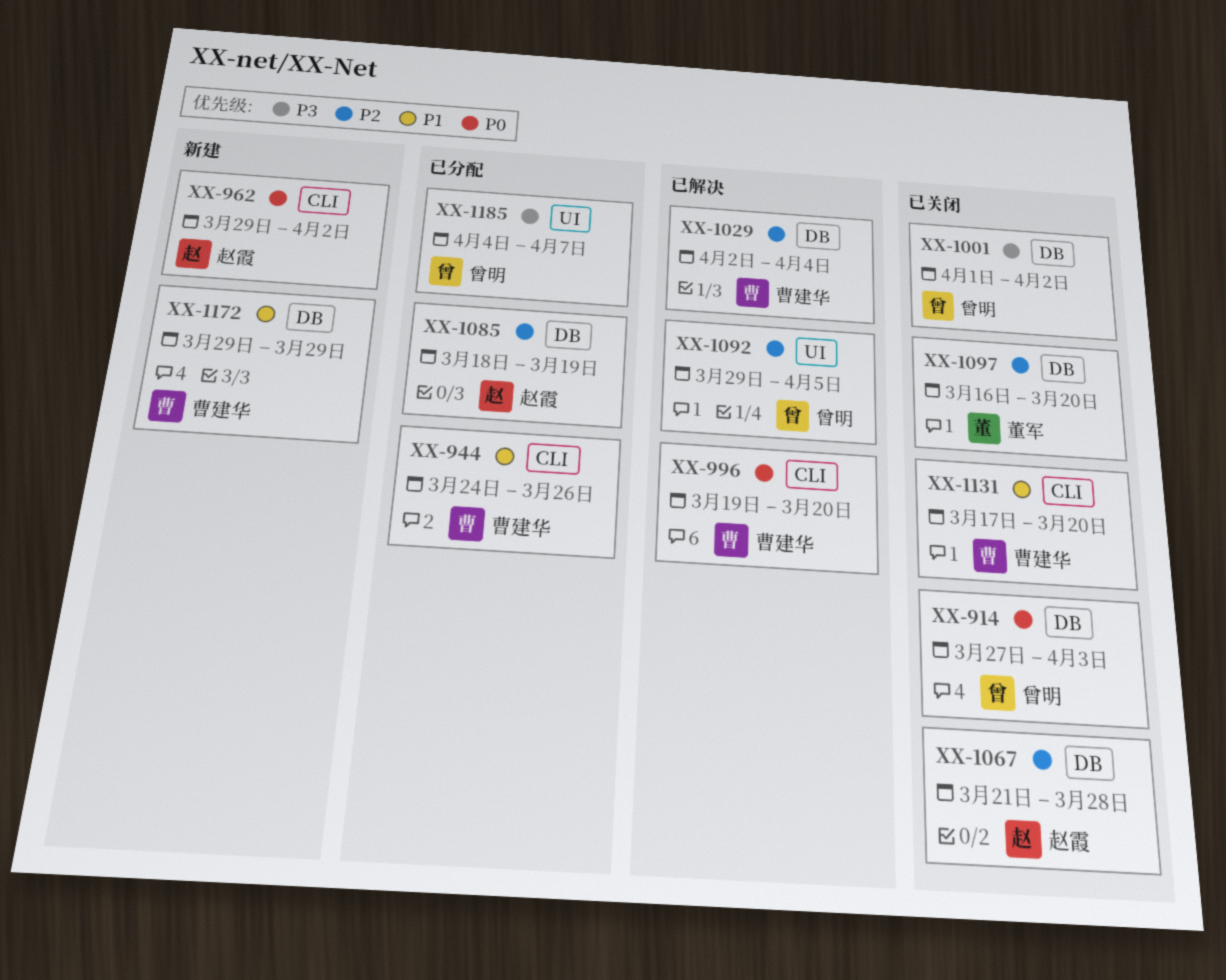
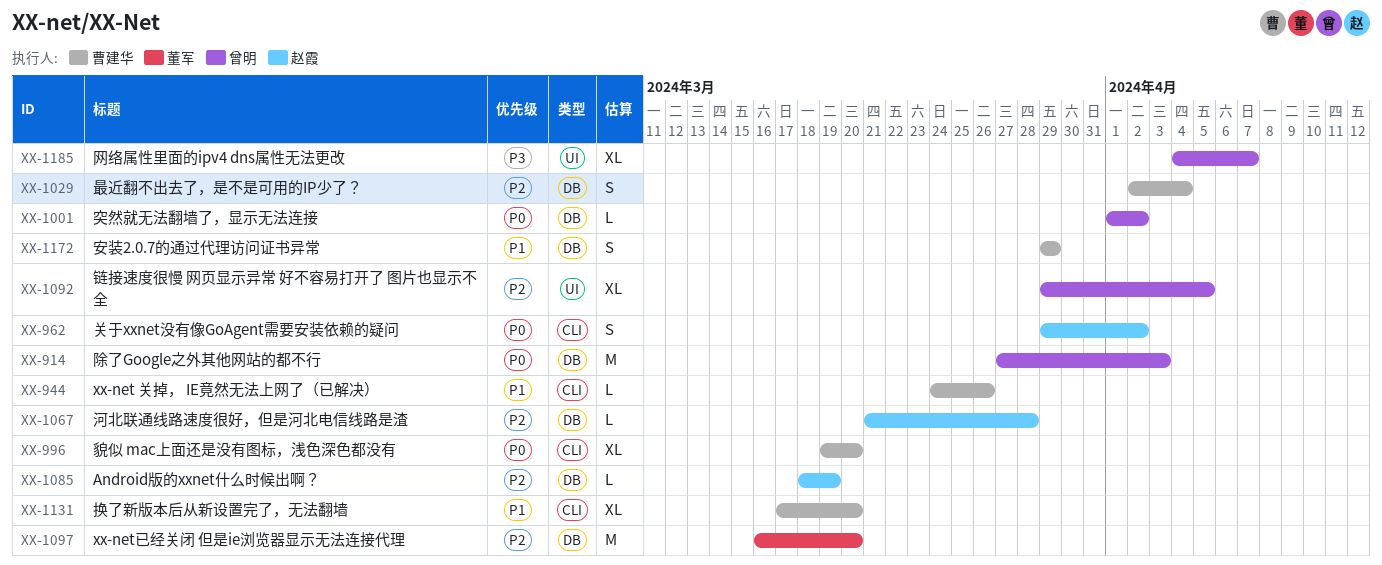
XX-1001, priority: P3 -> P0

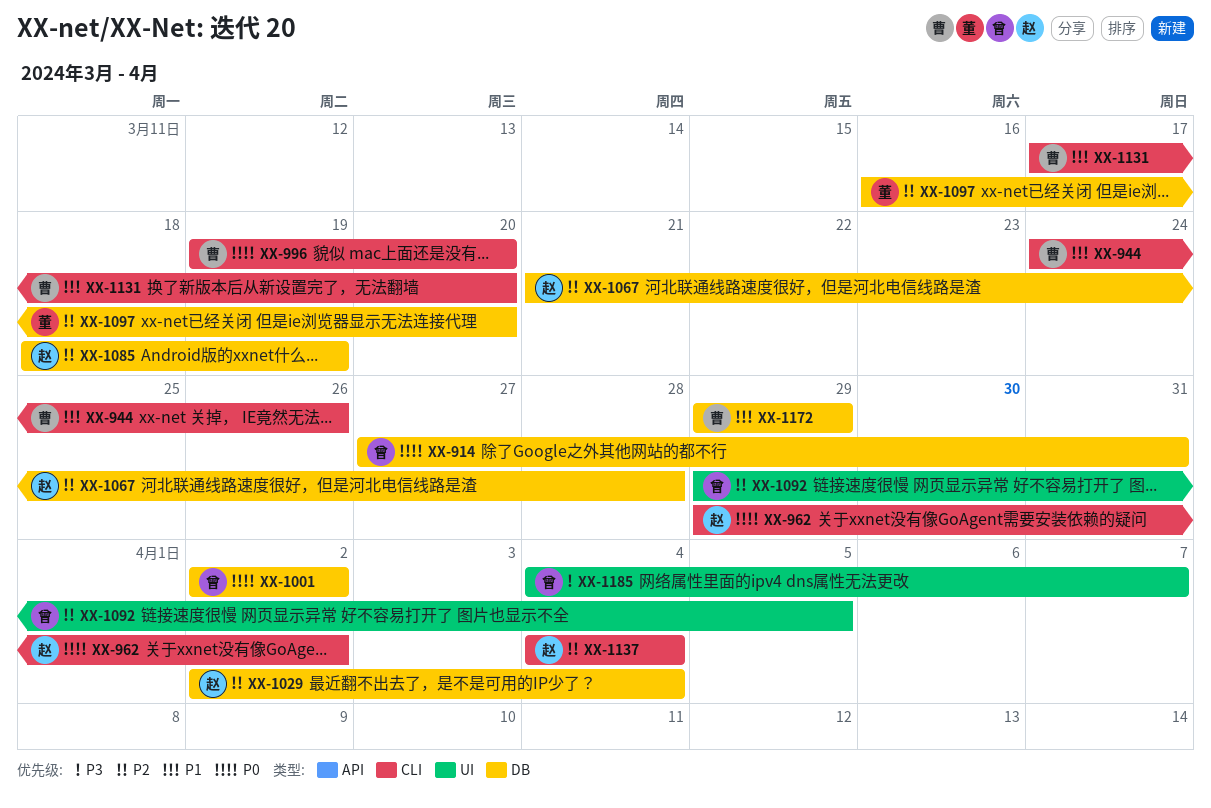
XX-914, due: Apr 3 -> Mar 31
XX-1001, start: Apr 1 -> Apr 2
XX-1029, owner: 曹建华 -> 赵霞
XX-1137: none -> present

